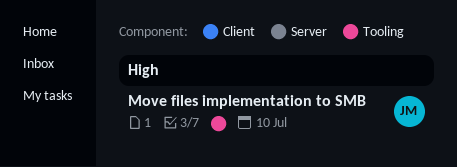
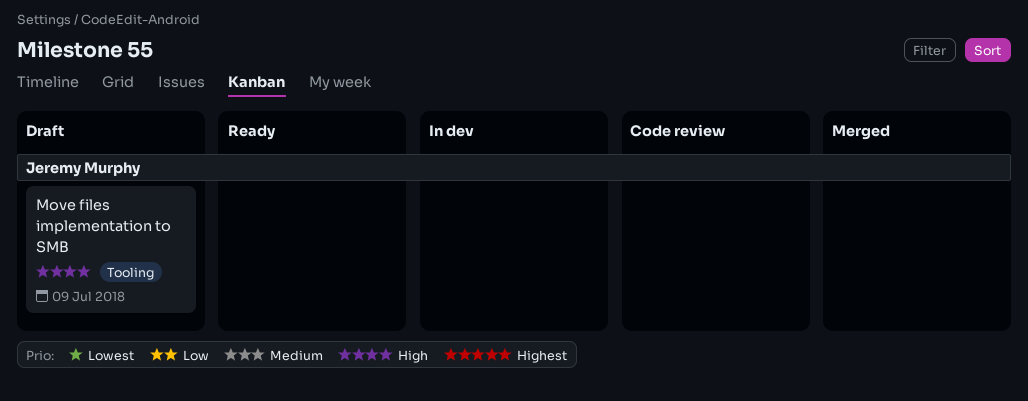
Move files implementation to SMB, due: Jul 10 -> Jul 9

